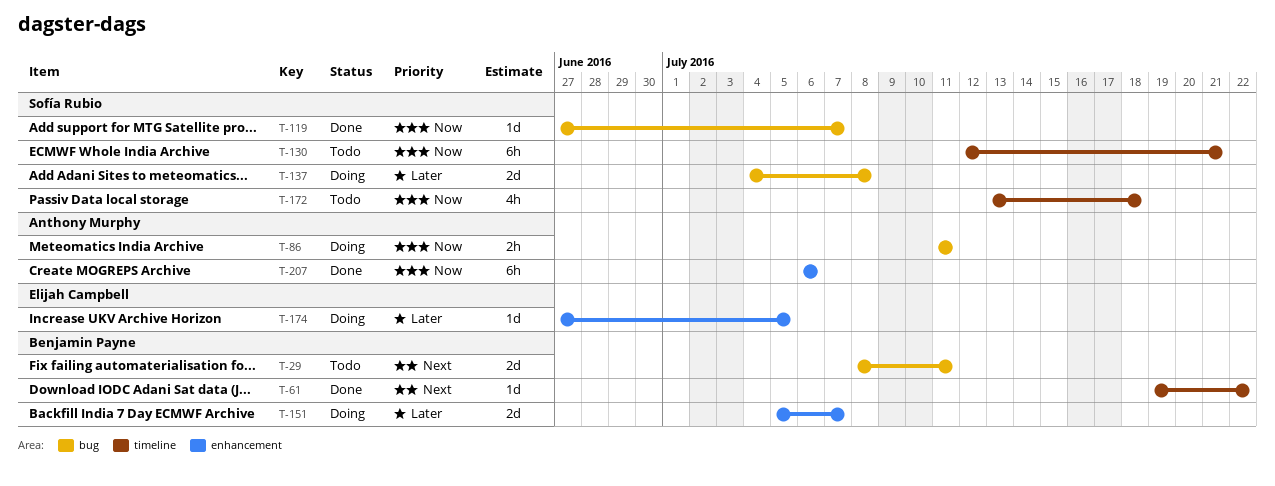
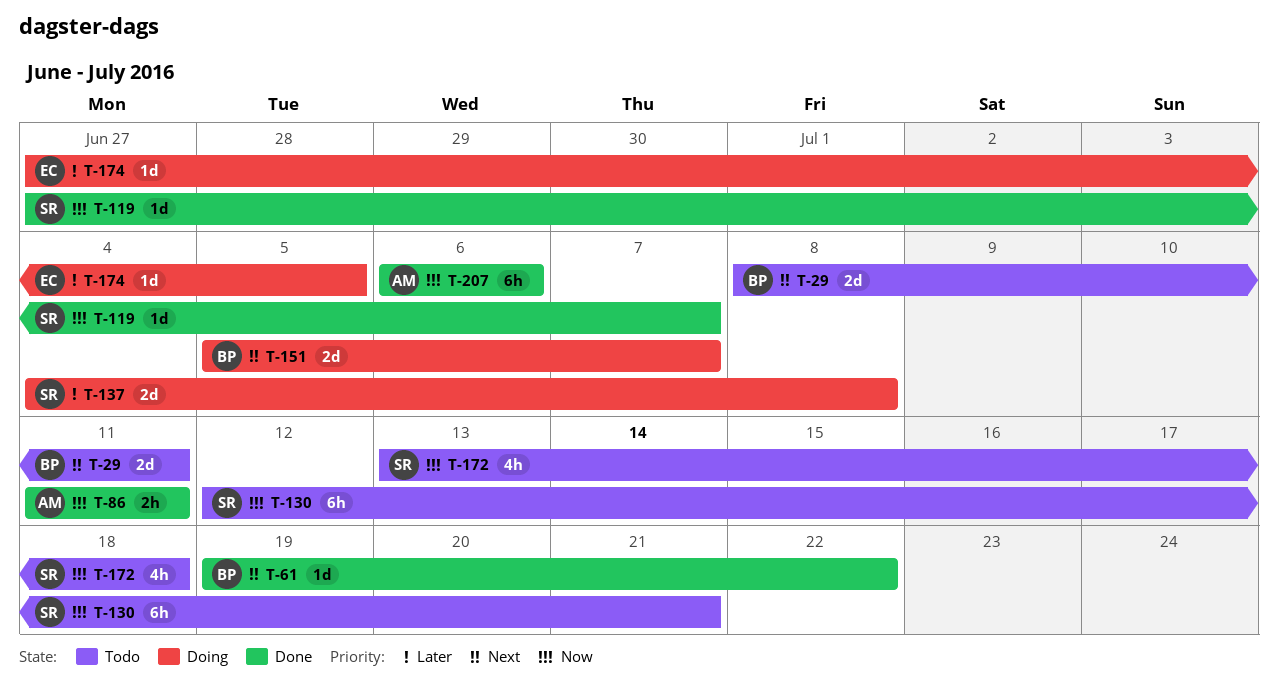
T-86, status: Doing -> Done
T-151, priority: Later -> Next

